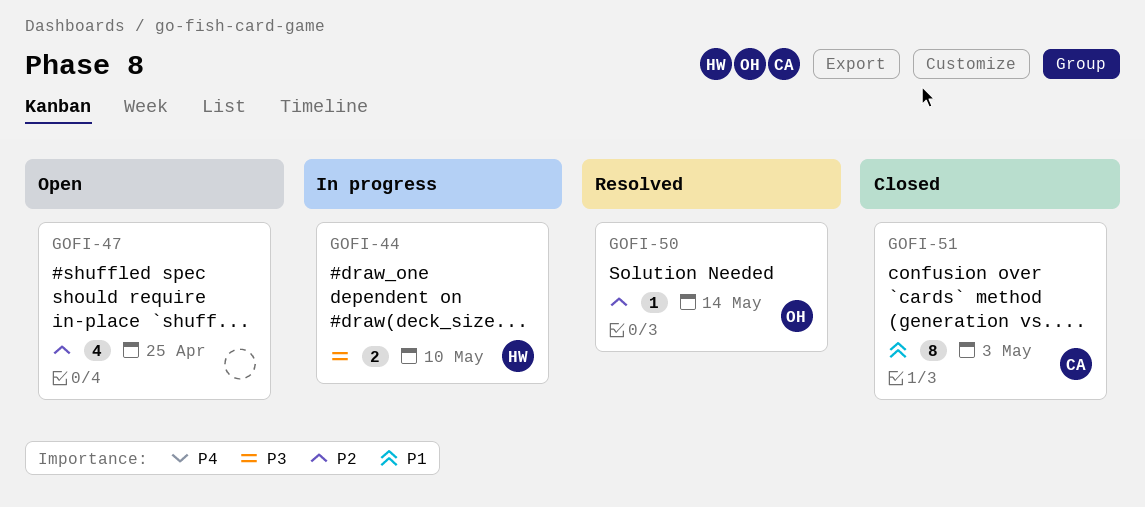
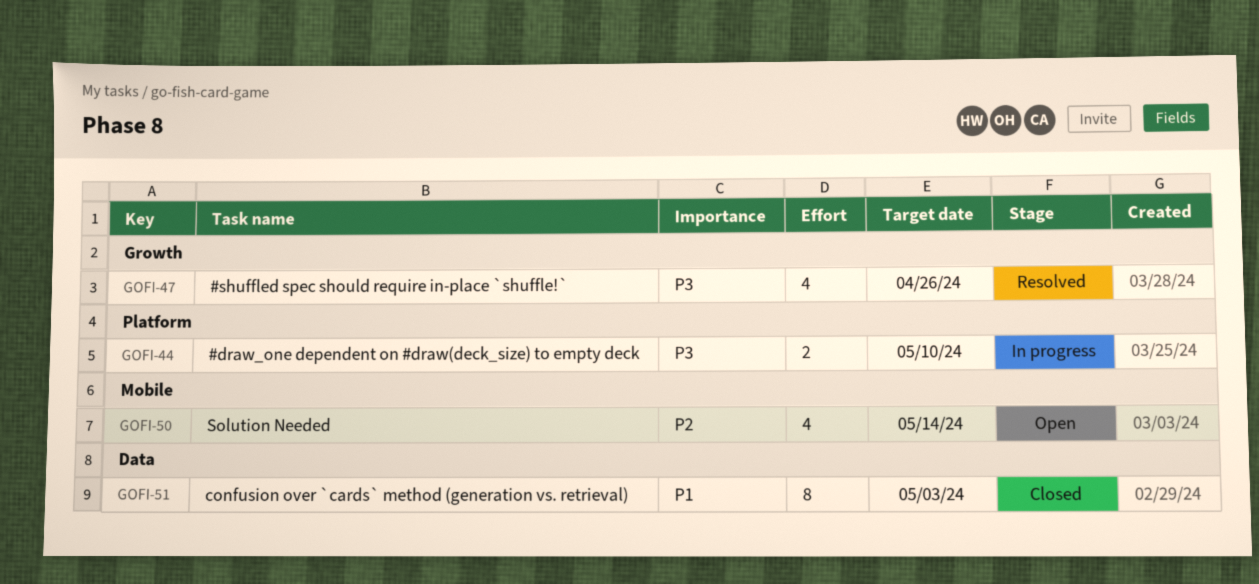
GOFI-47, status: Open -> Resolved
GOFI-47, priority: P2 -> P3
GOFI-47, due: Apr 25 -> Apr 26
GOFI-50, status: Resolved -> Open
GOFI-50, estimate: 1 -> 4

